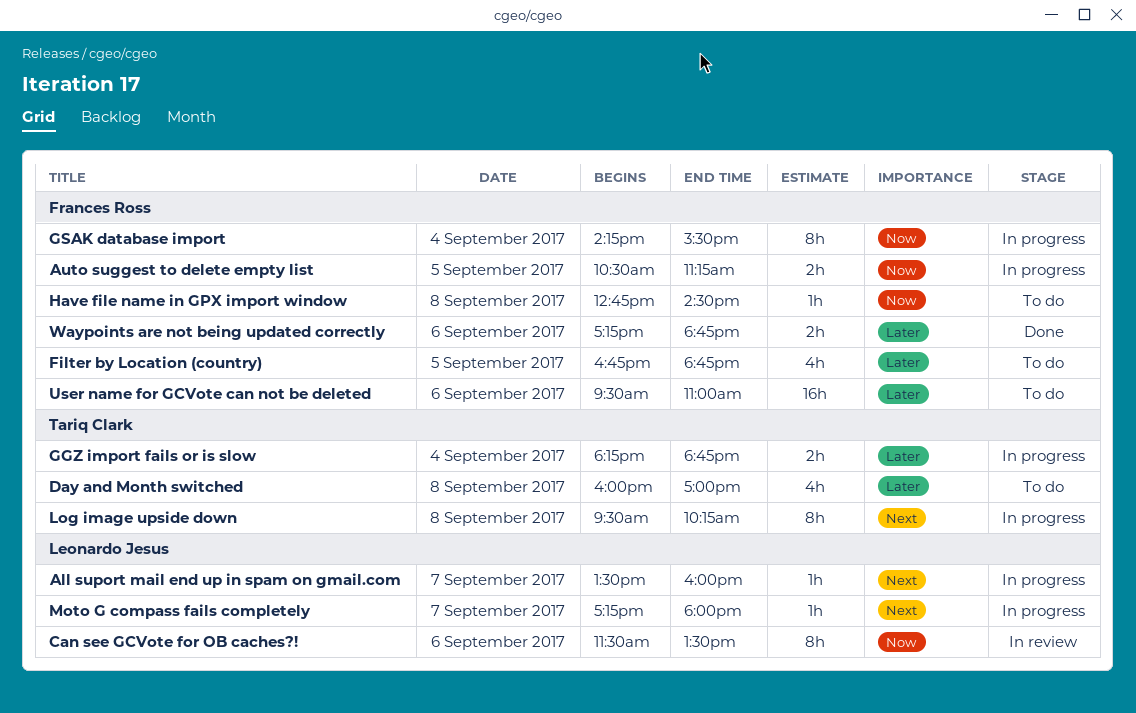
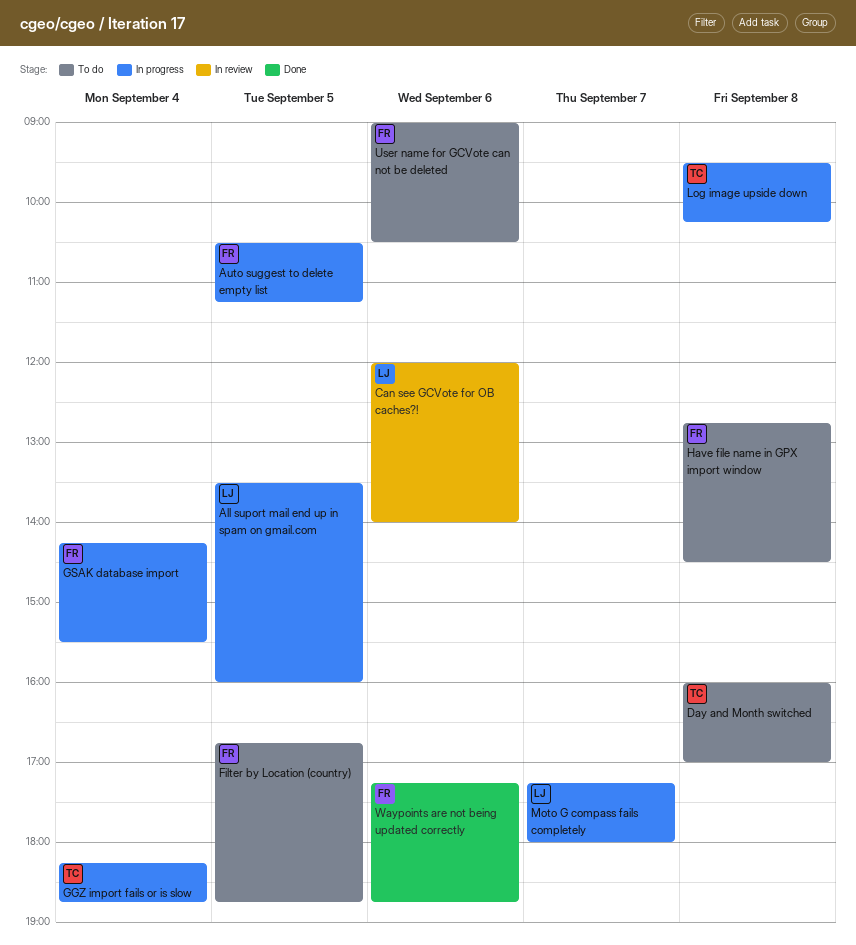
All suport mail end up in spam on gmail.com, day: Sep 7 -> Sep 5
Can see GCVote for OB caches?!, begins: 11:30 -> 12:00
Can see GCVote for OB caches?!, ends: 13:30 -> 14:00
User name for GCVote can not be deleted, begins: 09:30 -> 09:00
User name for GCVote can not be deleted, ends: 11:00 -> 10:30

